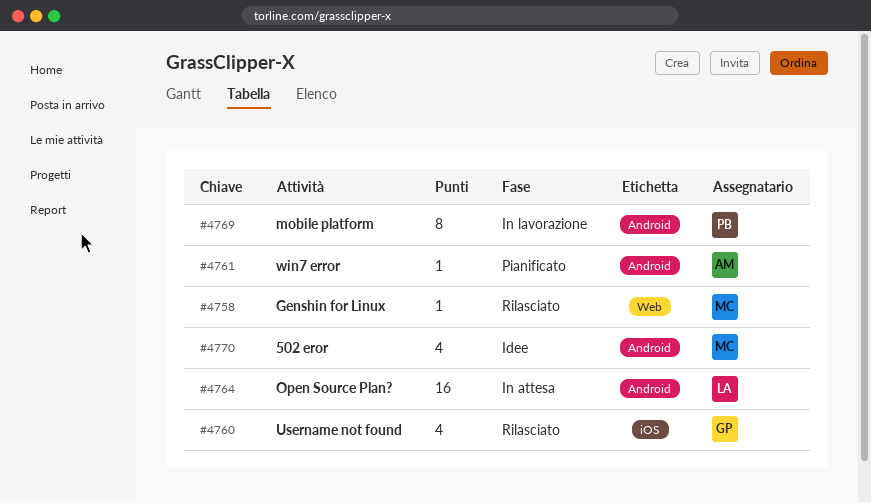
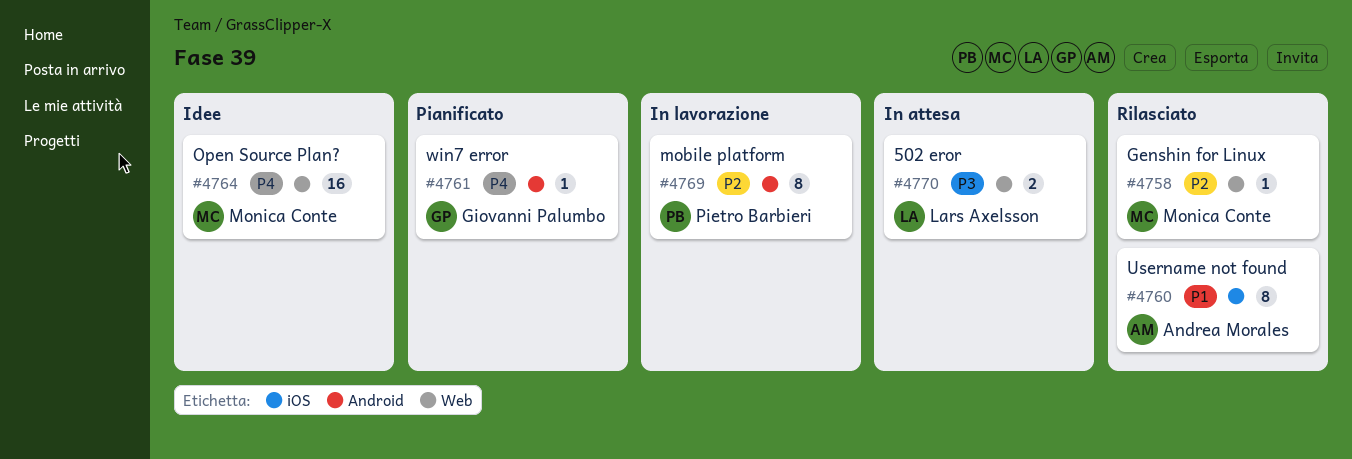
#4760, owner: Giovanni Palumbo -> Andrea Morales
#4760, estimate: 4 -> 8
#4761, owner: Andrea Morales -> Giovanni Palumbo
#4764, status: In attesa -> Idee
#4764, owner: Lars Axelsson -> Monica Conte
#4764, label: Android -> Web
#4770, status: Idee -> In attesa
#4770, owner: Monica Conte -> Lars Axelsson
#4770, label: Android -> Web
#4770, estimate: 4 -> 2

